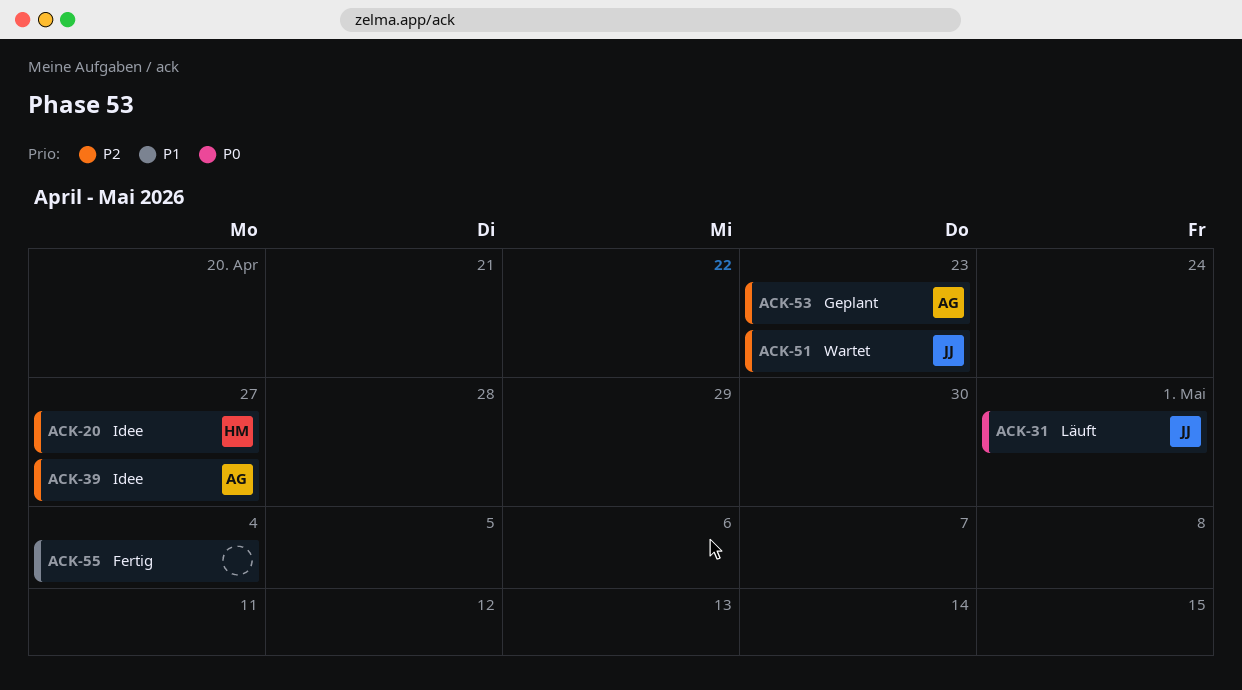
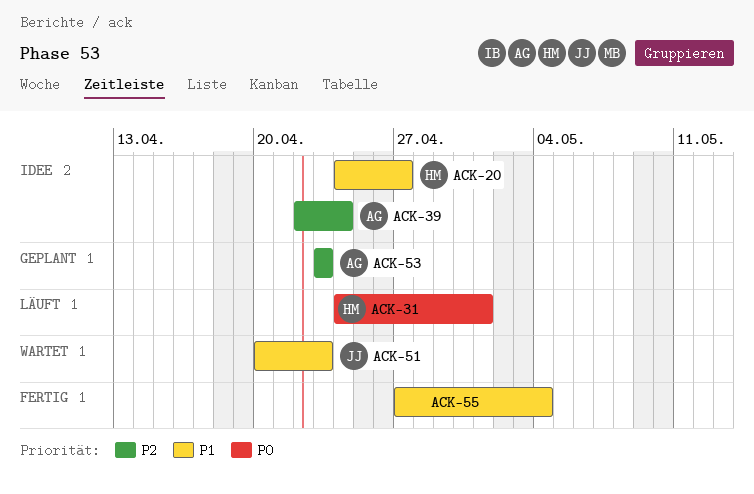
ACK-20, priority: P2 -> P1
ACK-31, owner: JJ -> HM
ACK-39, due: Apr 27 -> Apr 24
ACK-51, priority: P2 -> P1

